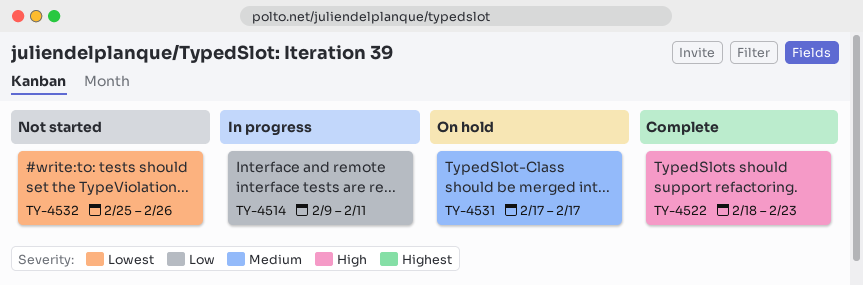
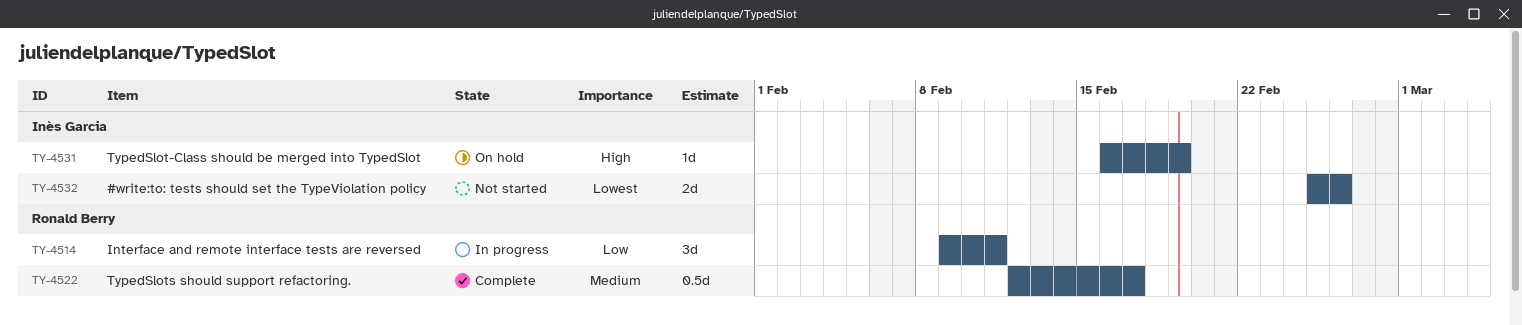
TY-4522, priority: High -> Medium
TY-4522, start: Feb 18 -> Feb 12
TY-4522, due: Feb 23 -> Feb 17
TY-4531, priority: Medium -> High
TY-4531, start: Feb 17 -> Feb 16
TY-4531, due: Feb 17 -> Feb 19

